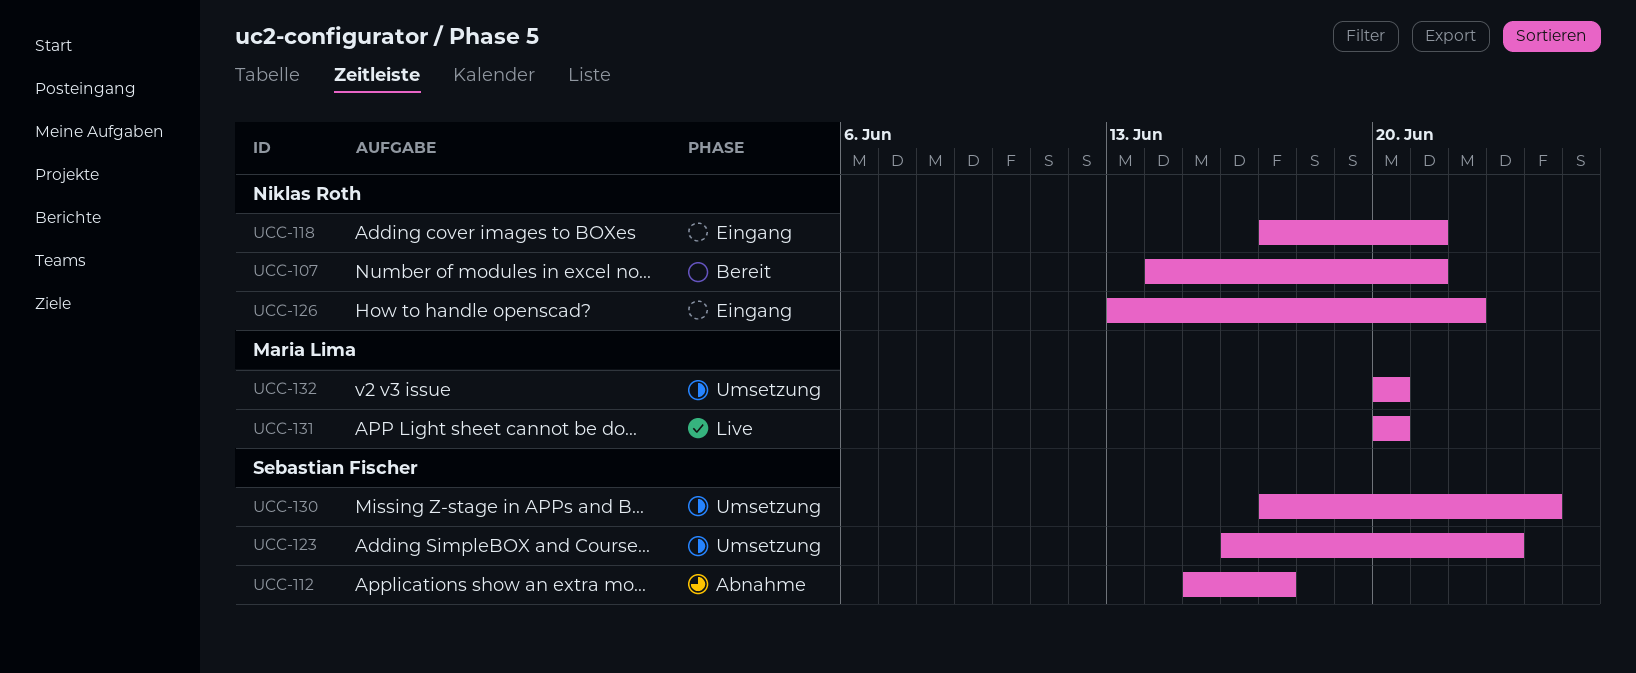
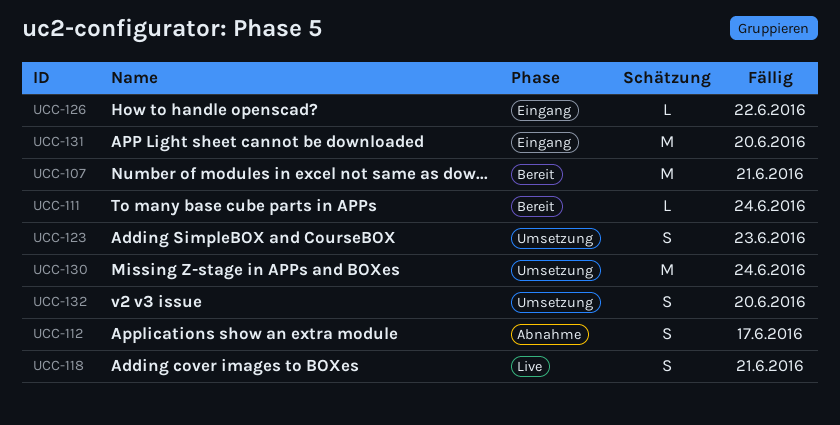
UCC-111: none -> present
UCC-118, status: Eingang -> Live
UCC-131, status: Live -> Eingang

